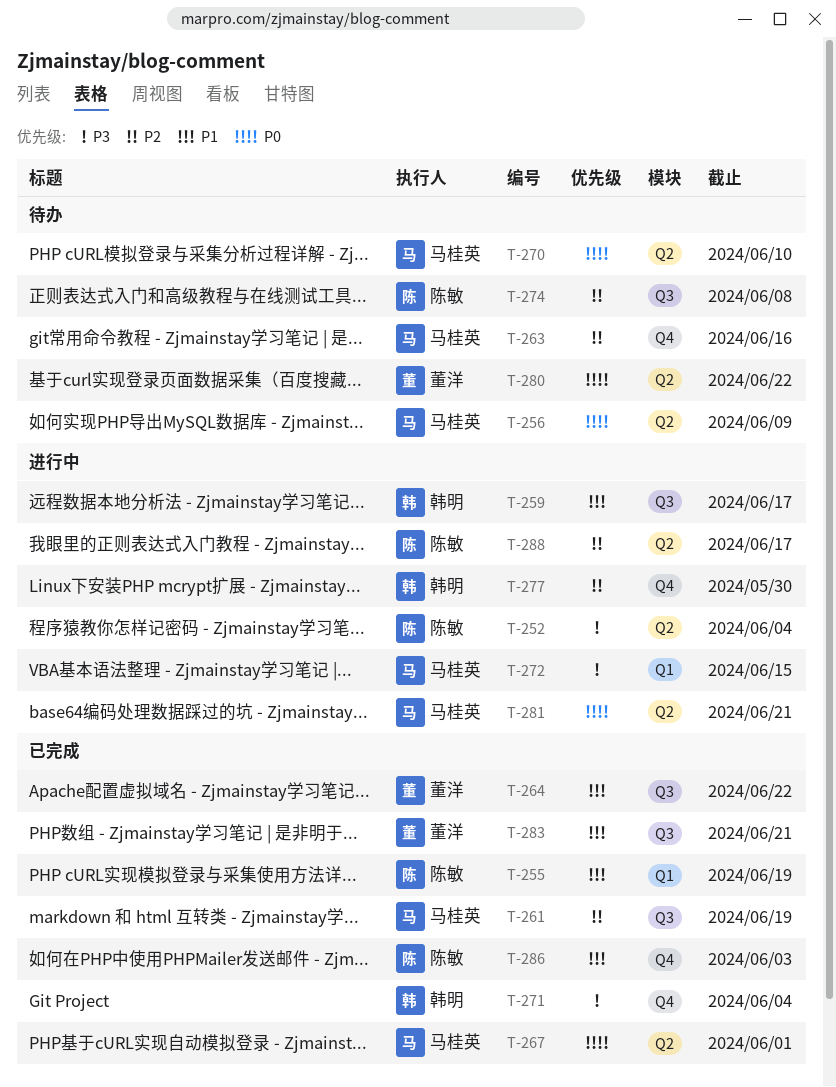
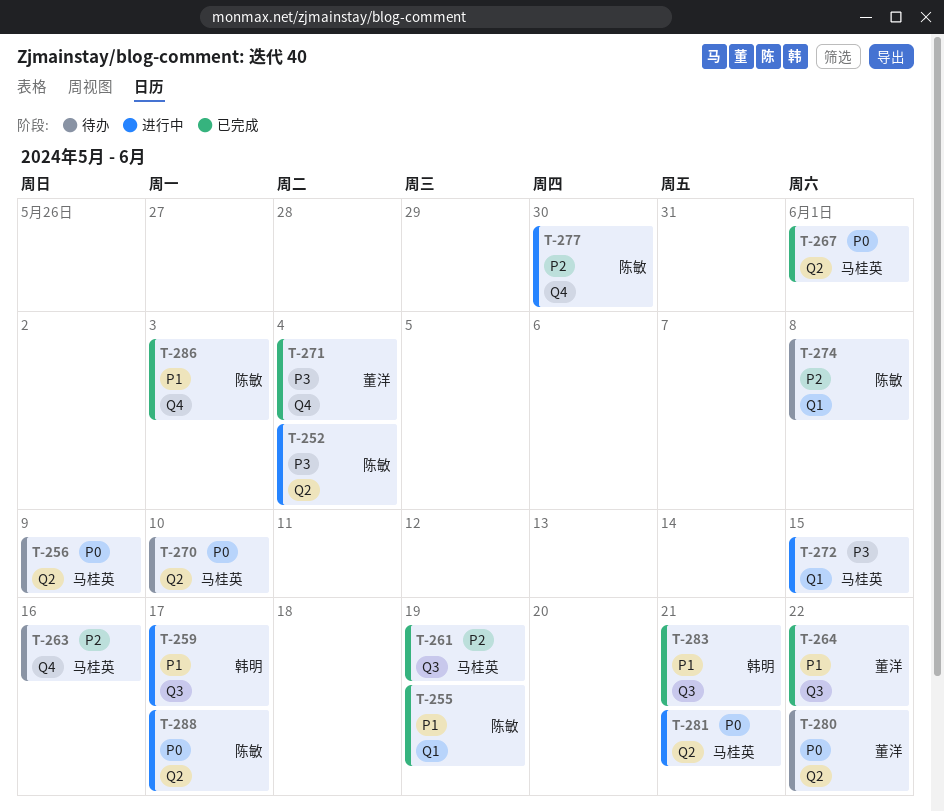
T-271, owner: 韩明 -> 董洋
T-274, label: Q3 -> Q1
T-277, owner: 韩明 -> 陈敏
T-283, owner: 董洋 -> 韩明
T-288, priority: P2 -> P0

